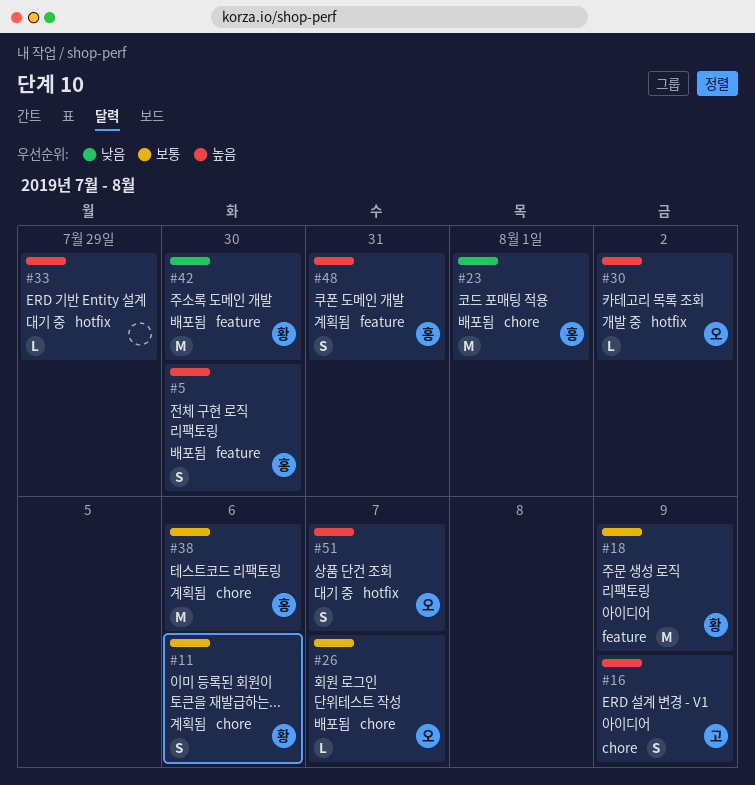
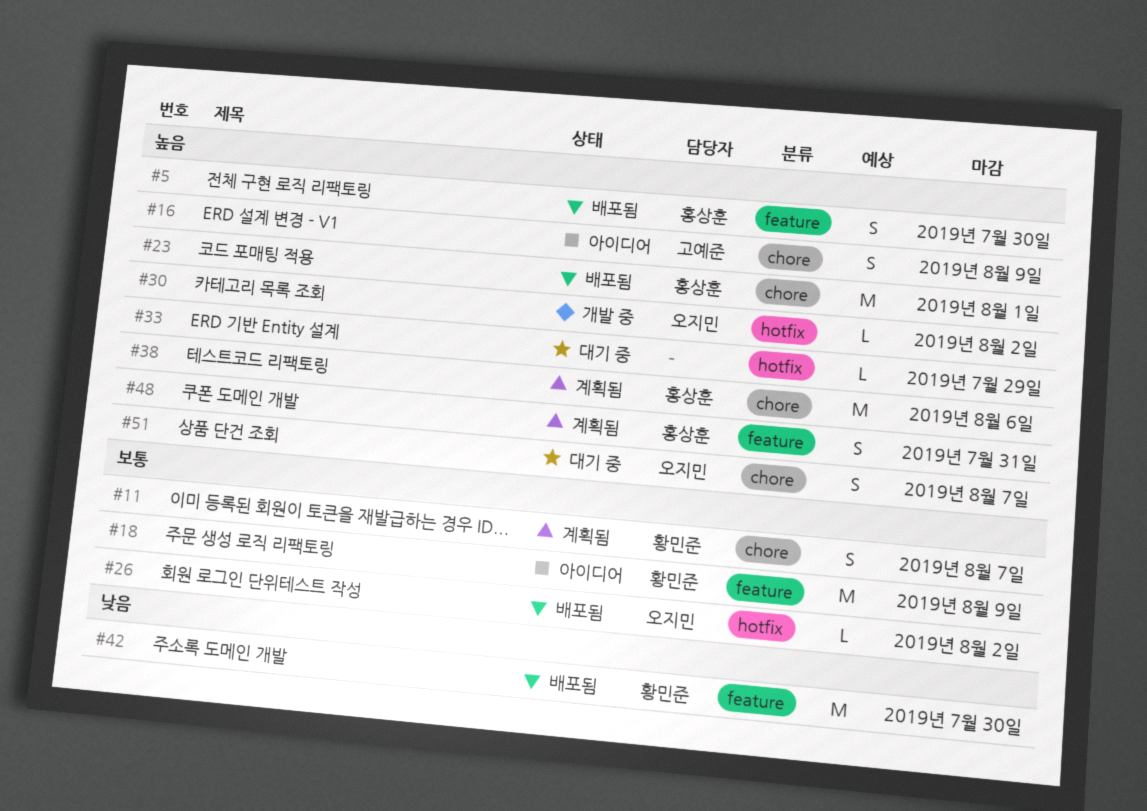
#11, due: Aug 6 -> Aug 7
#23, priority: 낮음 -> 높음
#26, label: chore -> hotfix
#26, due: Aug 7 -> Aug 2
#38, priority: 보통 -> 높음
#51, label: hotfix -> chore

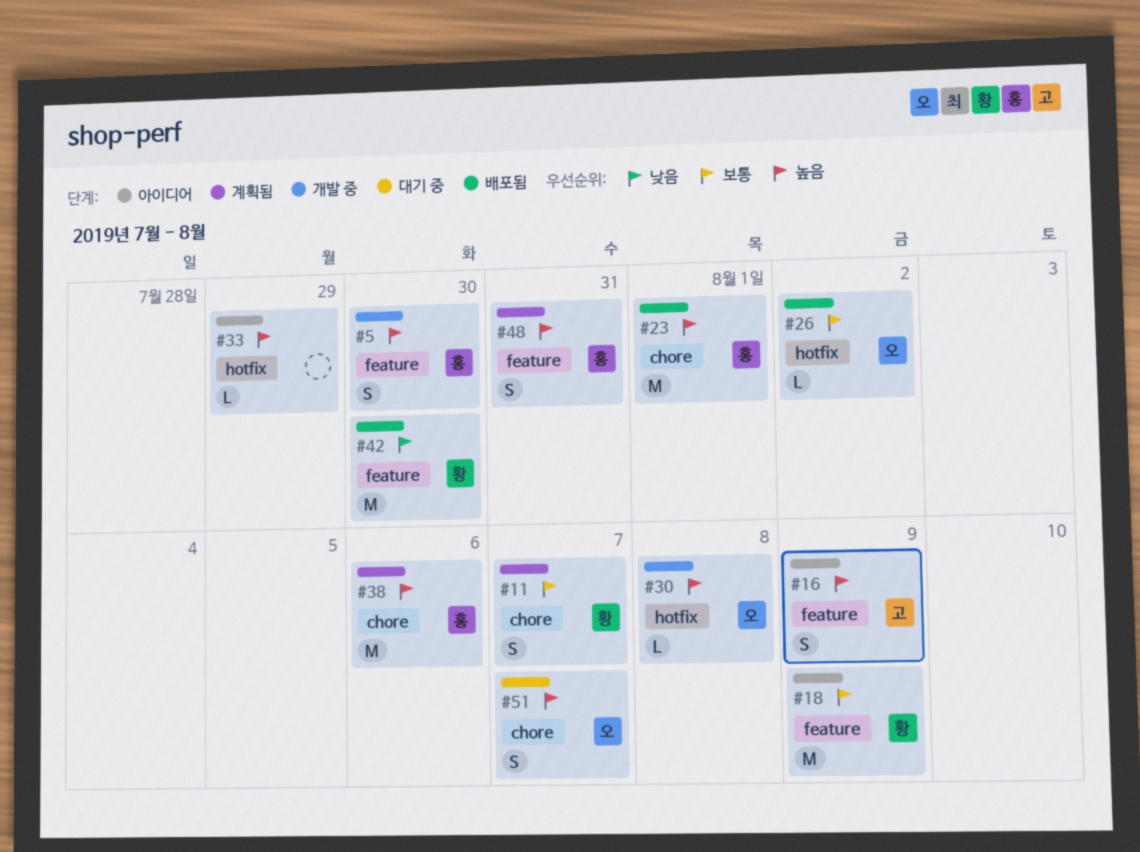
#5, status: 배포됨 -> 개발 중
#16, label: chore -> feature
#30, due: Aug 2 -> Aug 8
#33, status: 대기 중 -> 아이디어

